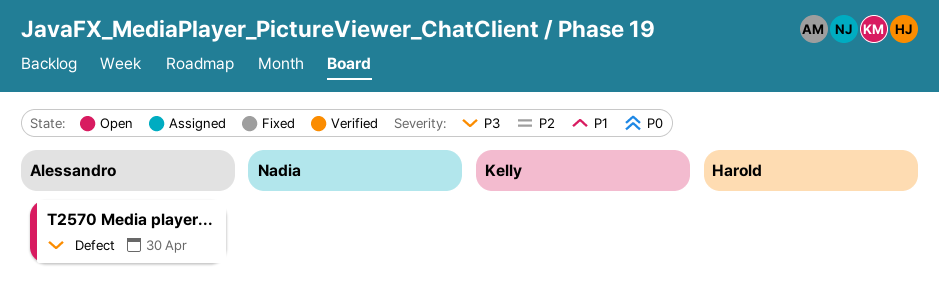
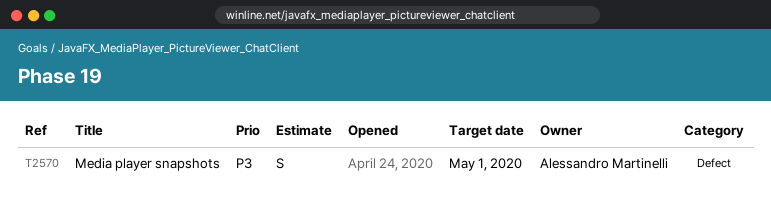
T2570, due: Apr 30 -> May 1

